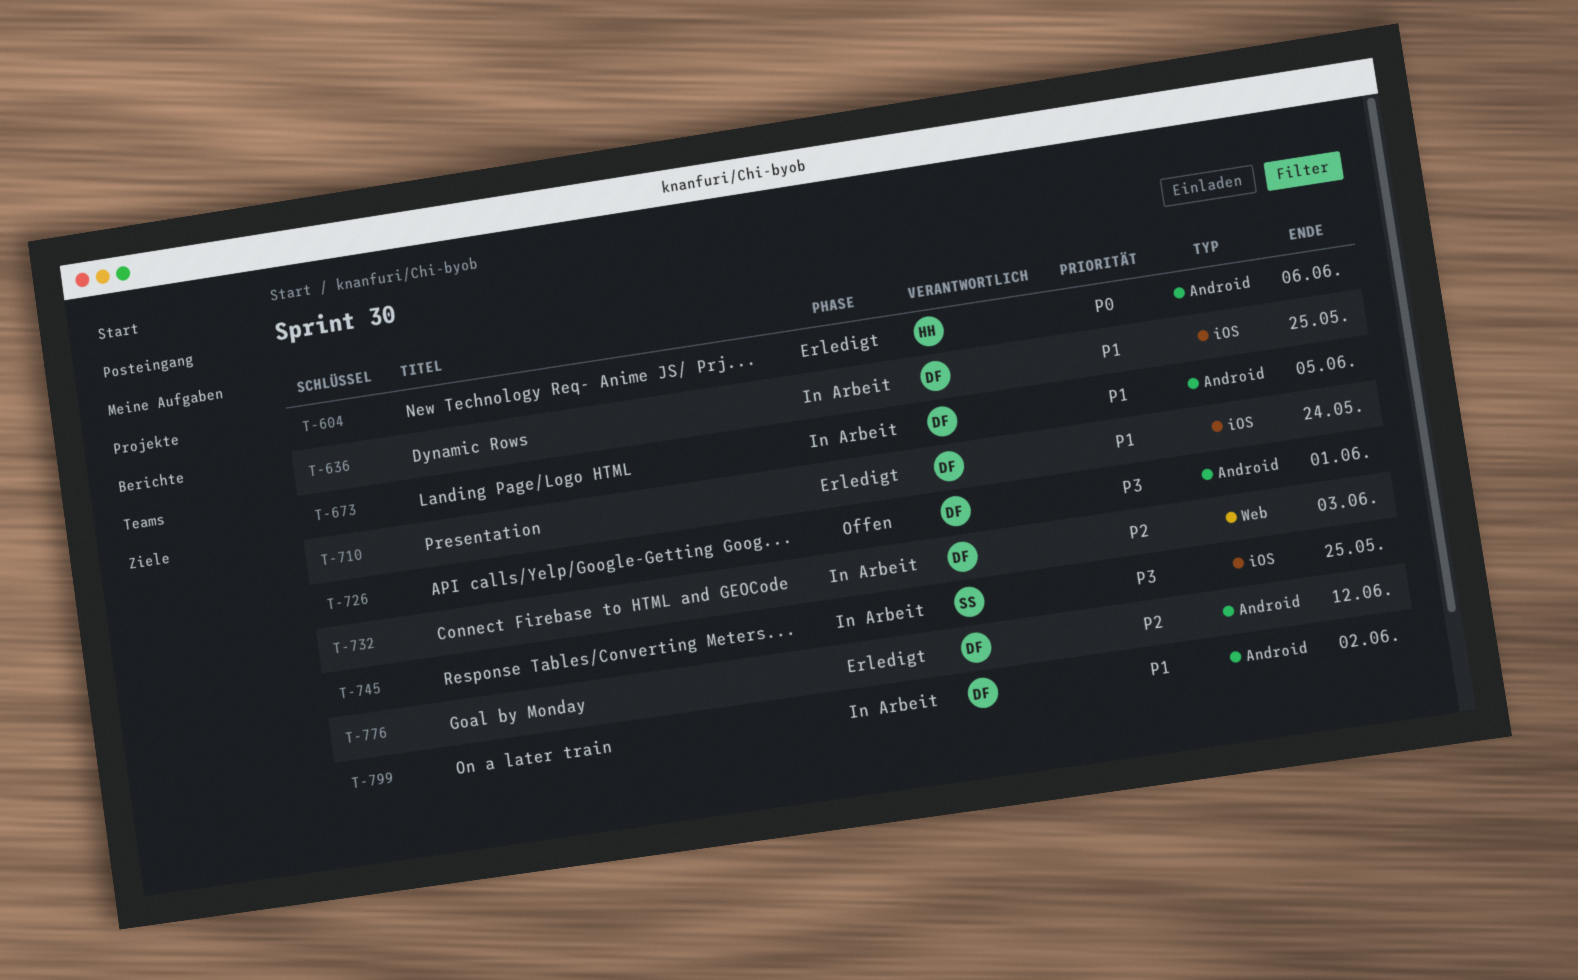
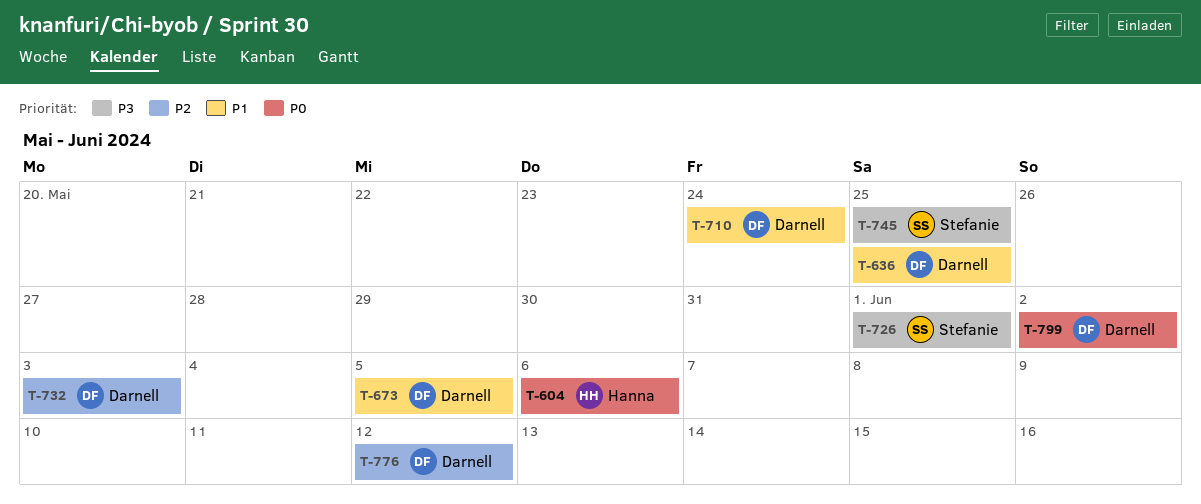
T-726, owner: Darnell -> Stefanie
T-799, priority: P1 -> P0

